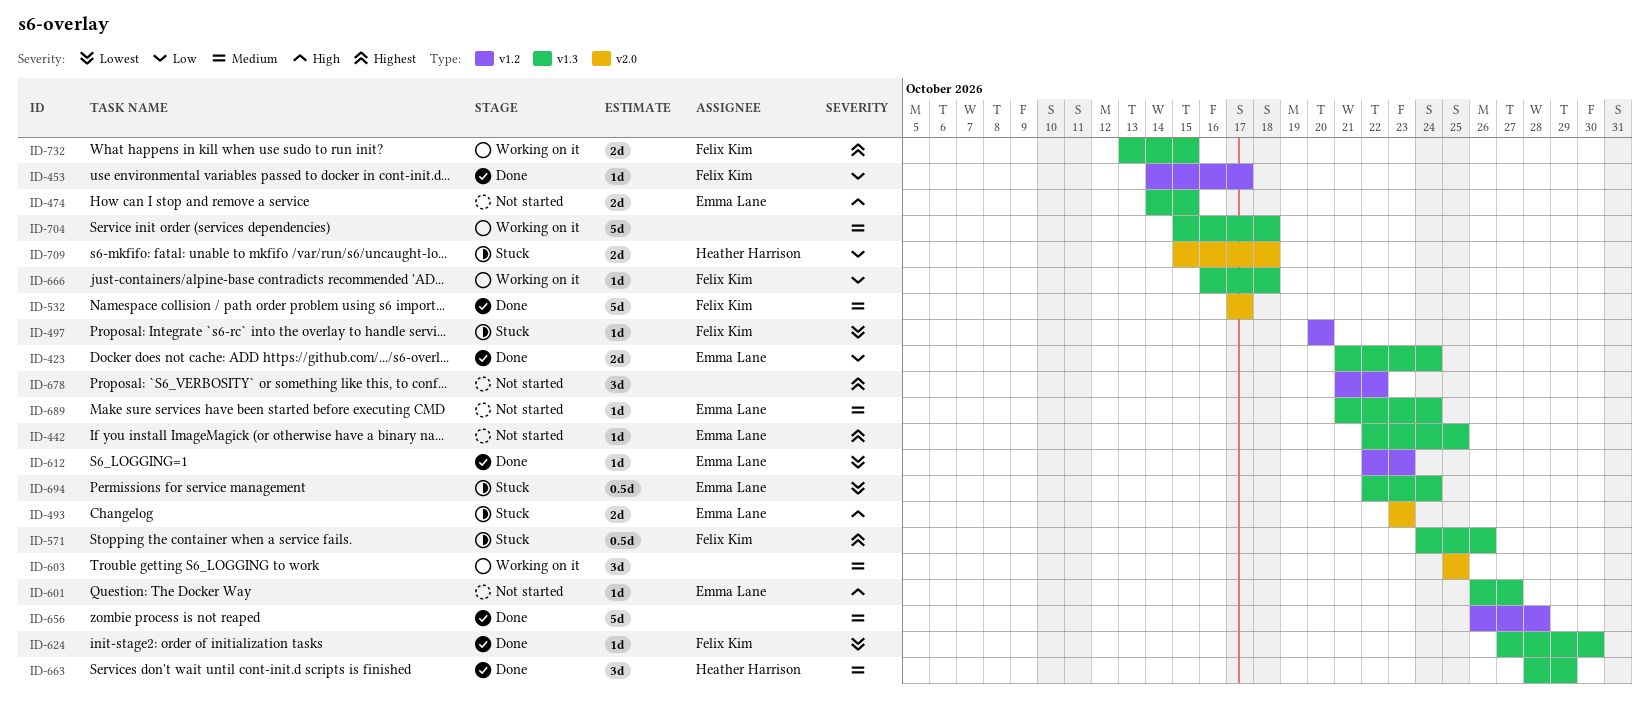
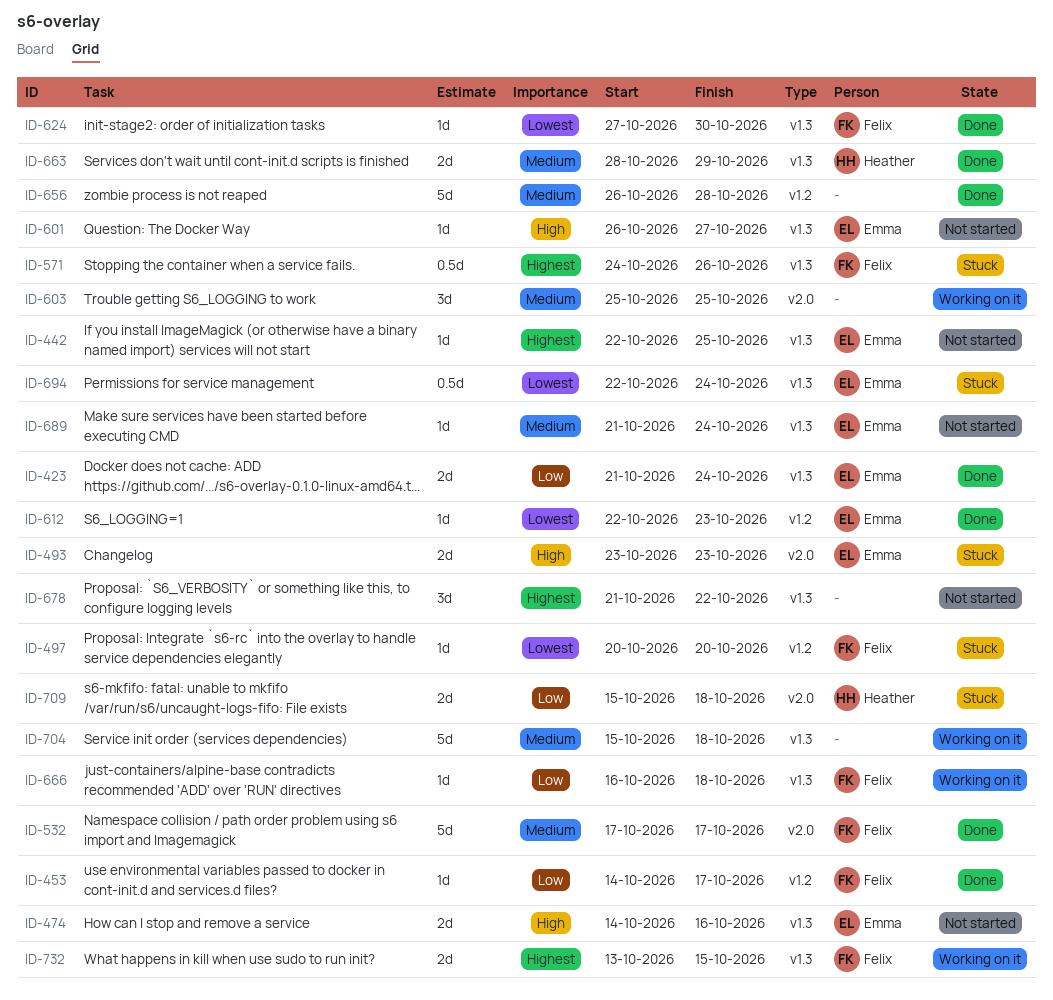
ID-474, due: Oct 15 -> Oct 16
ID-663, estimate: 3d -> 2d
ID-678, label: v1.2 -> v1.3

